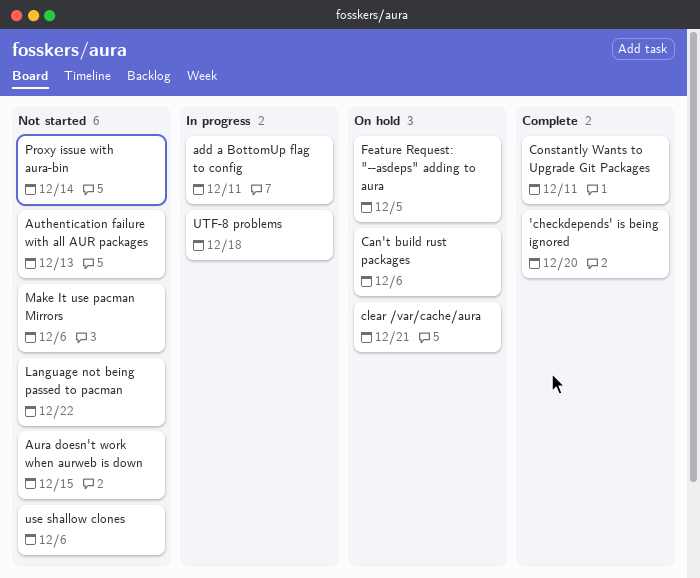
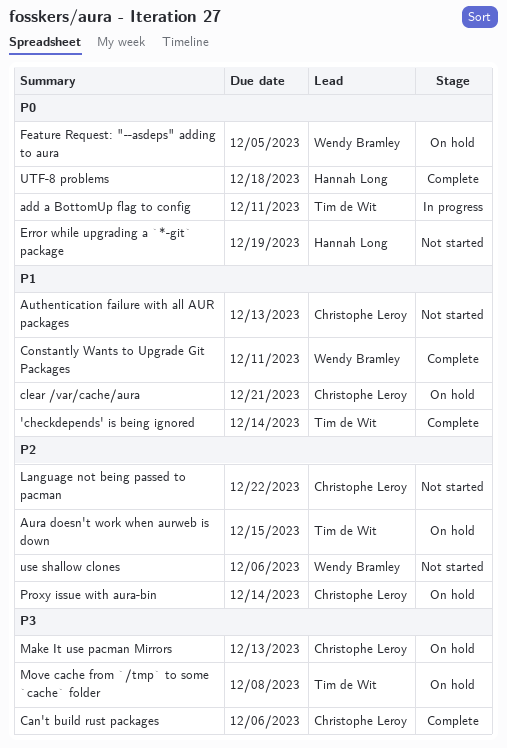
'checkdepends' is being ignored, due: Dec 20 -> Dec 14
Aura doesn't work when aurweb is down, status: Not started -> On hold
Can't build rust packages, status: On hold -> Complete
Error while upgrading a `*-git` package: none -> present
Make It use pacman Mirrors, status: Not started -> On hold
Make It use pacman Mirrors, due: Dec 6 -> Dec 13
Move cache from `/tmp` to some `cache` folder: none -> present
Proxy issue with aura-bin, status: Not started -> On hold
UTF-8 problems, status: In progress -> Complete

